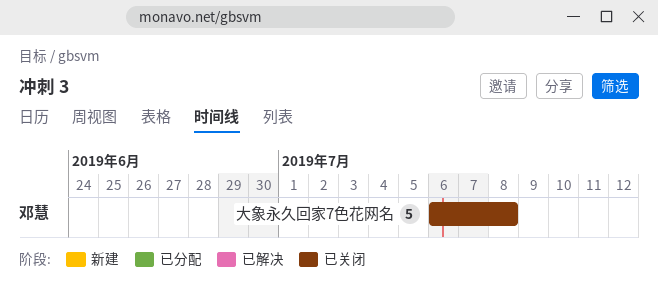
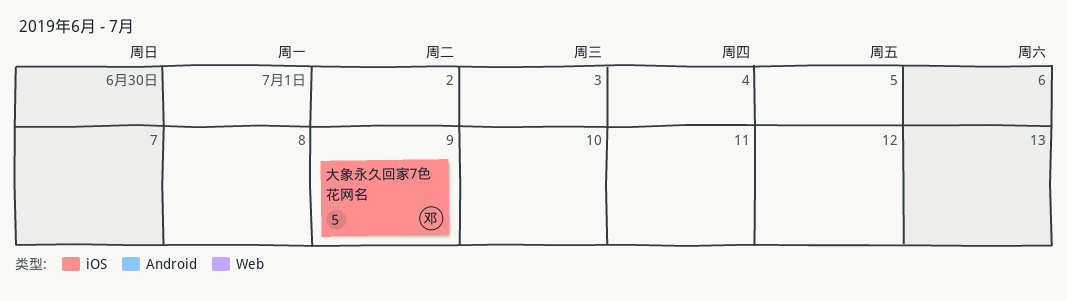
大象永久回家7色花网名, due: Jul 8 -> Jul 9

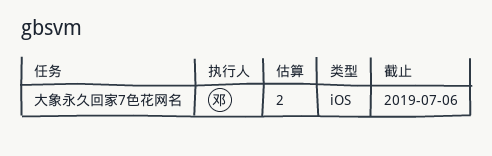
大象永久回家7色花网名, estimate: 5 -> 2
大象永久回家7色花网名, due: Jul 9 -> Jul 6

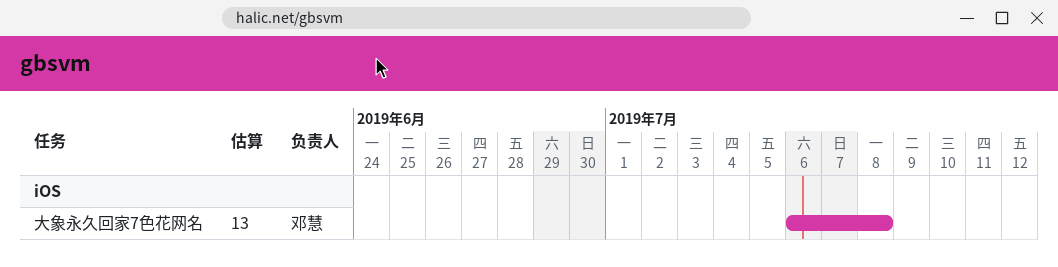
大象永久回家7色花网名, estimate: 2 -> 13
大象永久回家7色花网名, due: Jul 6 -> Jul 8

